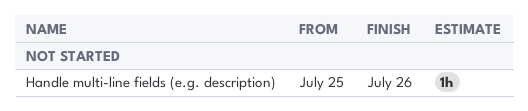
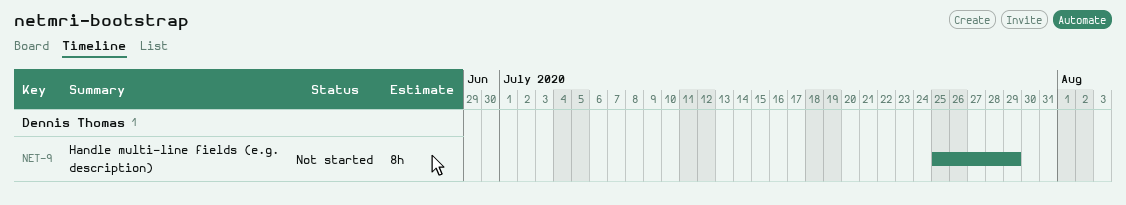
Handle multi-line fields (e.g. description), estimate: 1h -> 8h
Handle multi-line fields (e.g. description), due: Jul 26 -> Jul 29

